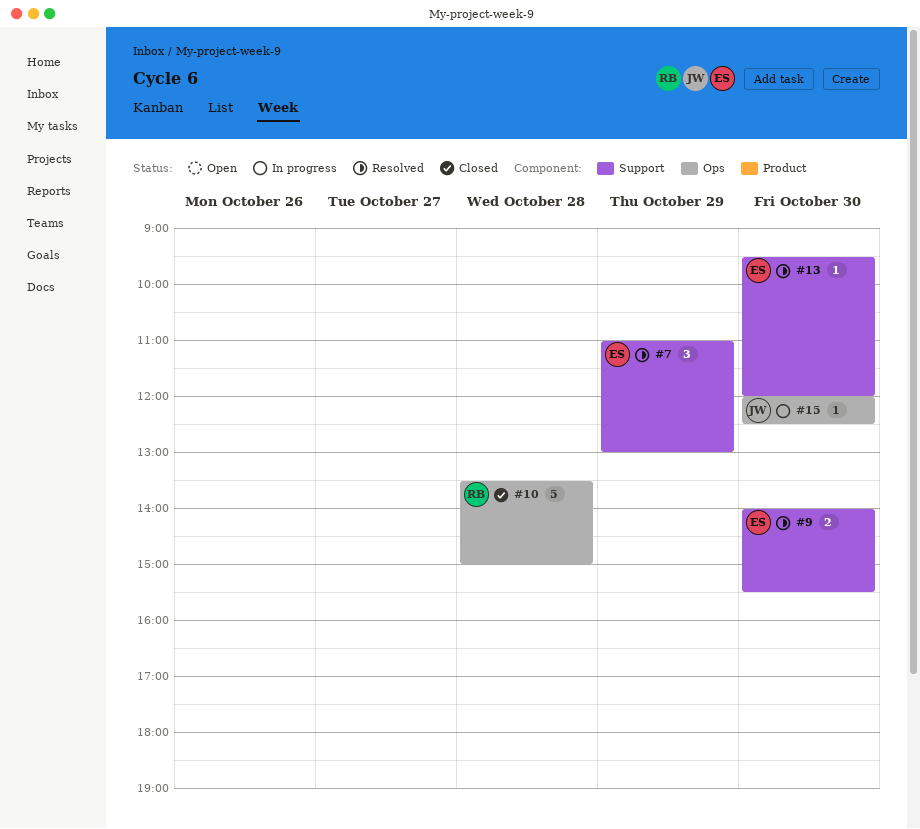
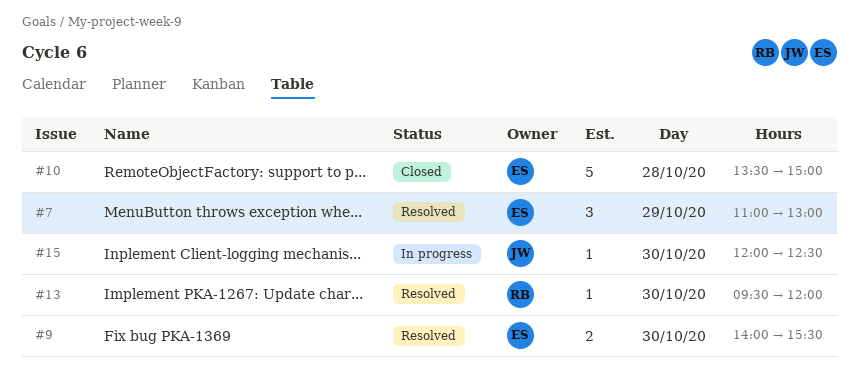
#10, owner: RB -> ES
#13, owner: ES -> RB

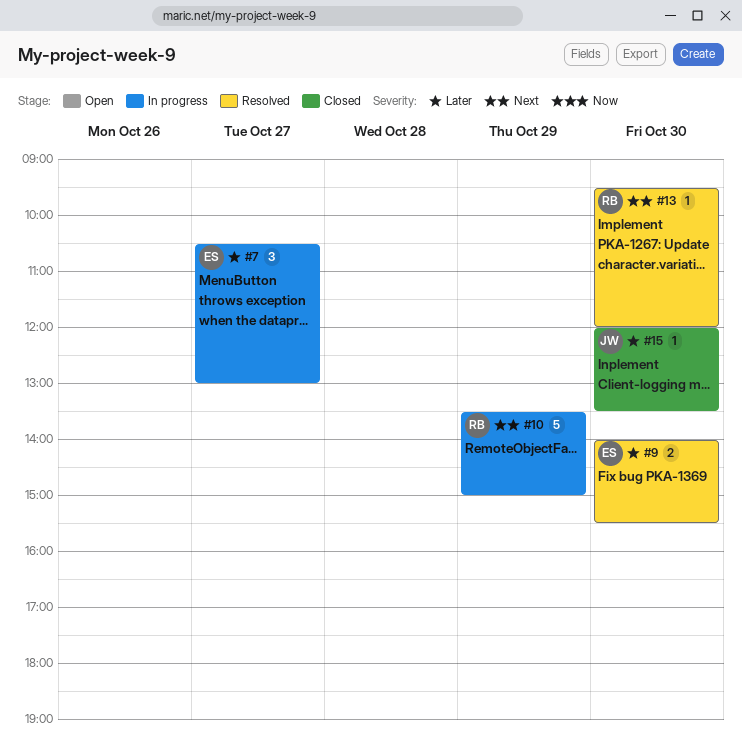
#7, status: Resolved -> In progress
#7, day: Oct 29 -> Oct 27
#7, begins: 11:00 -> 10:30
#10, status: Closed -> In progress
#10, owner: ES -> RB
#10, day: Oct 28 -> Oct 29
#15, status: In progress -> Closed
#15, ends: 12:30 -> 13:30

